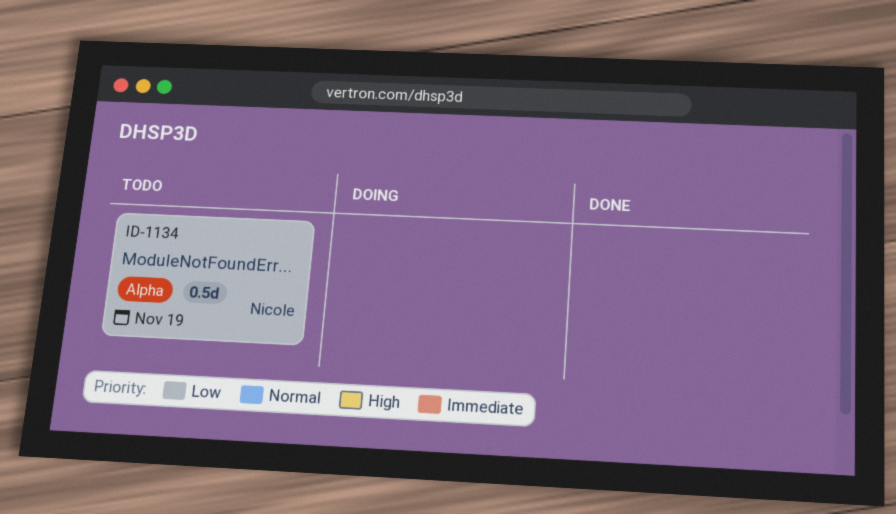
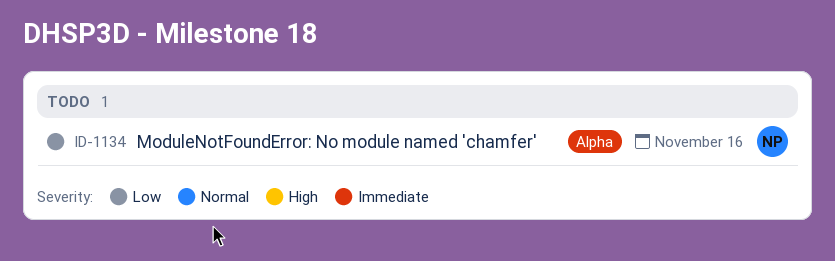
ID-1134, due: Nov 19 -> Nov 16

